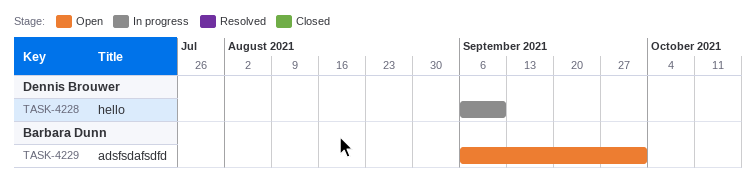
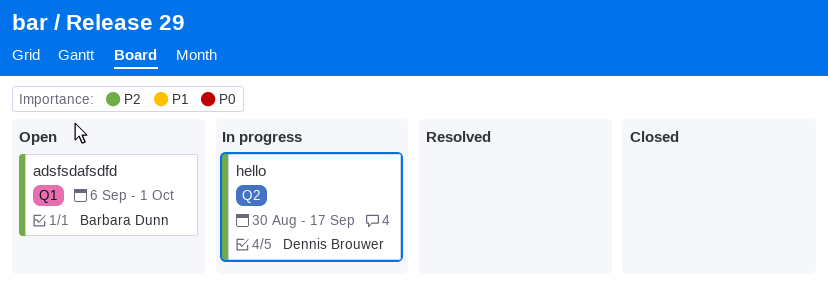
hello, start: Sep 6 -> Aug 30
hello, due: Sep 10 -> Sep 17

